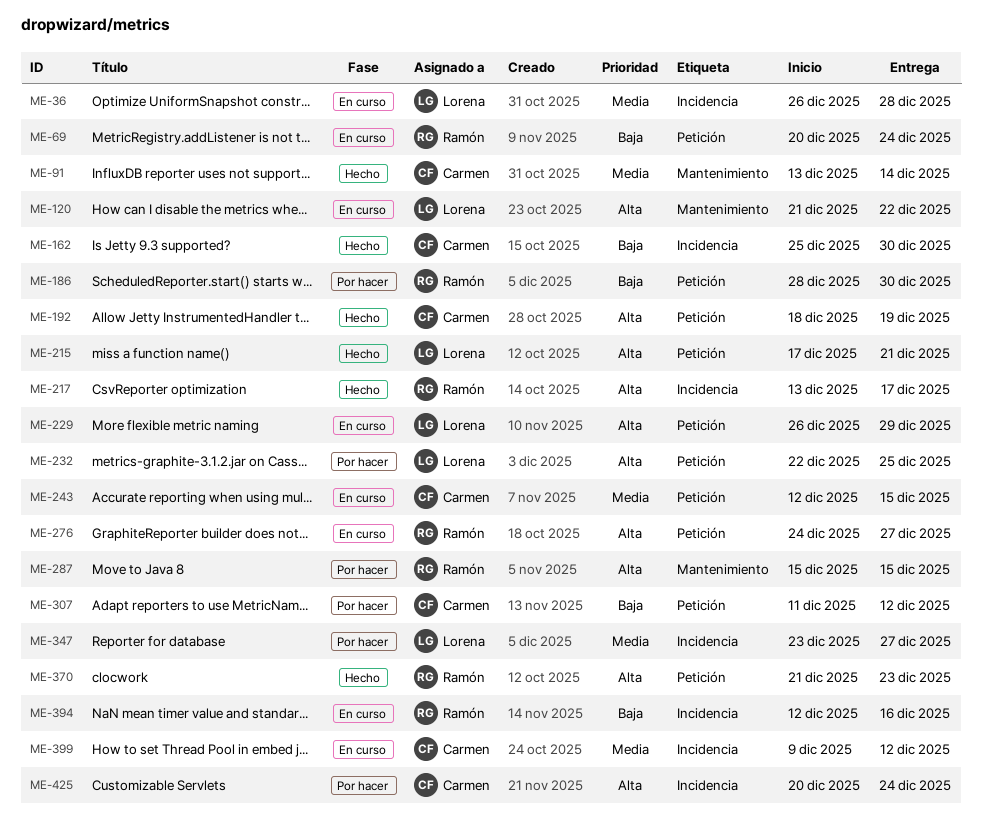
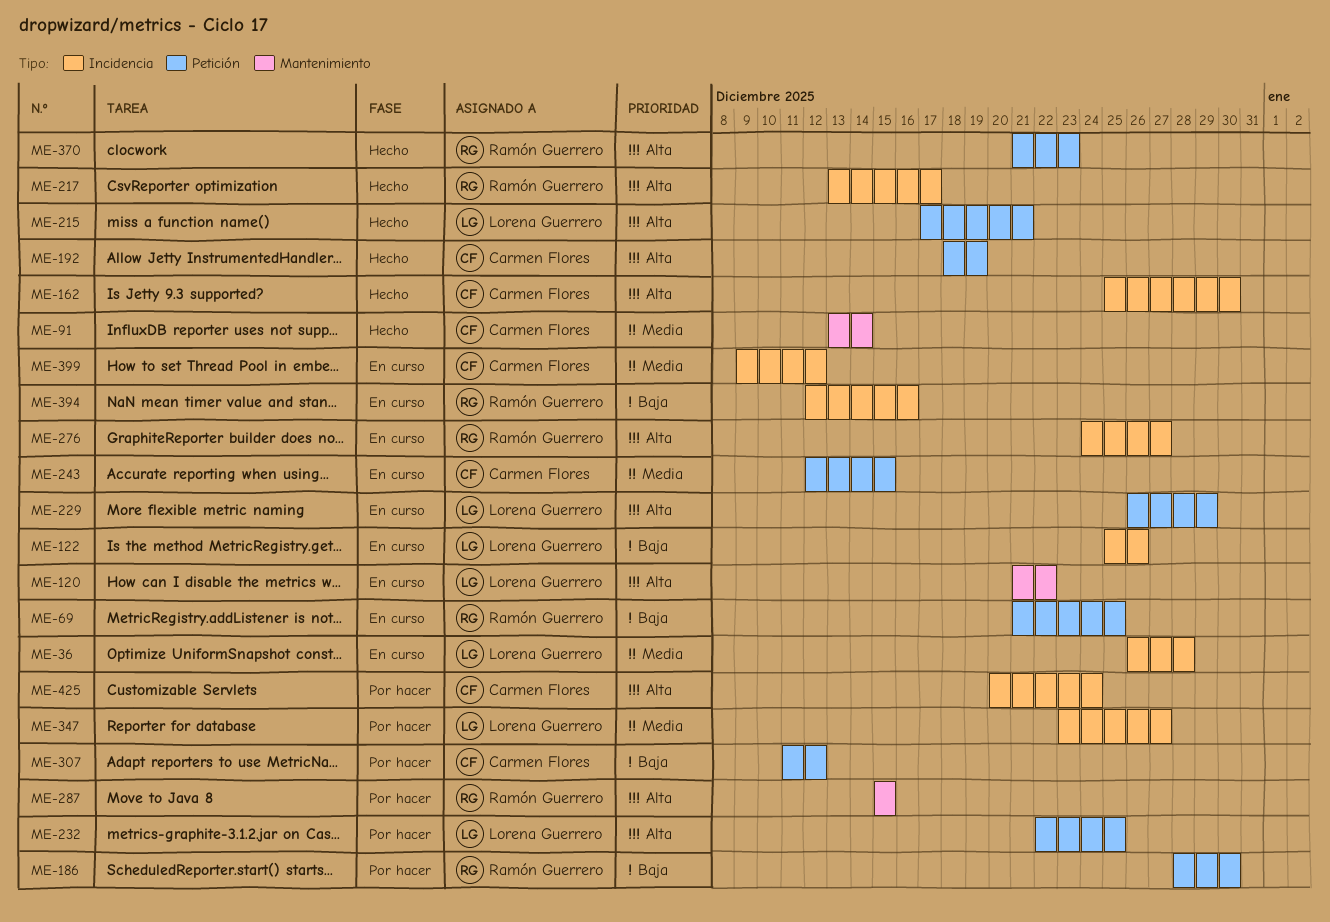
ME-69, start: Dec 20 -> Dec 21
ME-69, due: Dec 24 -> Dec 25
ME-122: none -> present
ME-162, priority: Baja -> Alta
ME-276, label: Petición -> Incidencia

